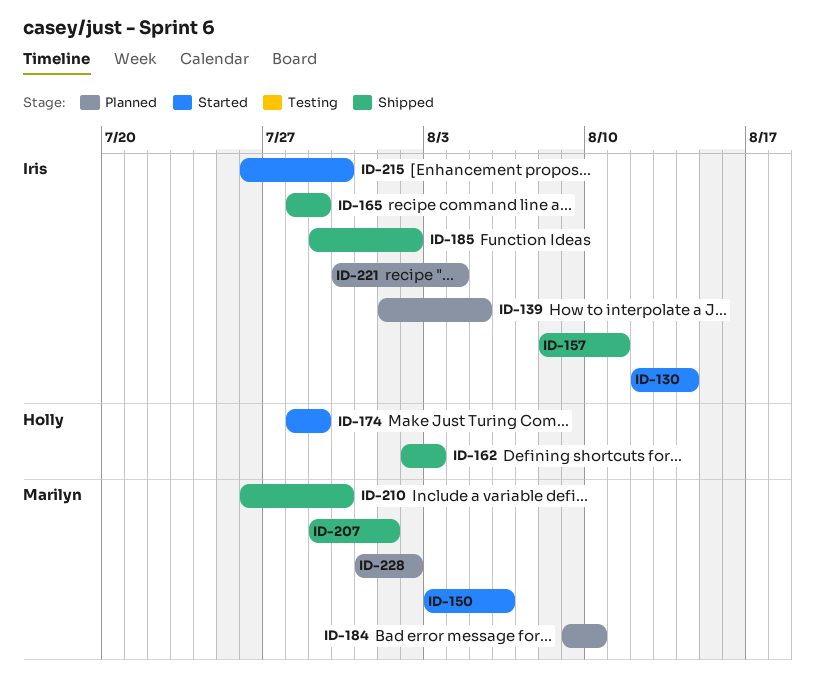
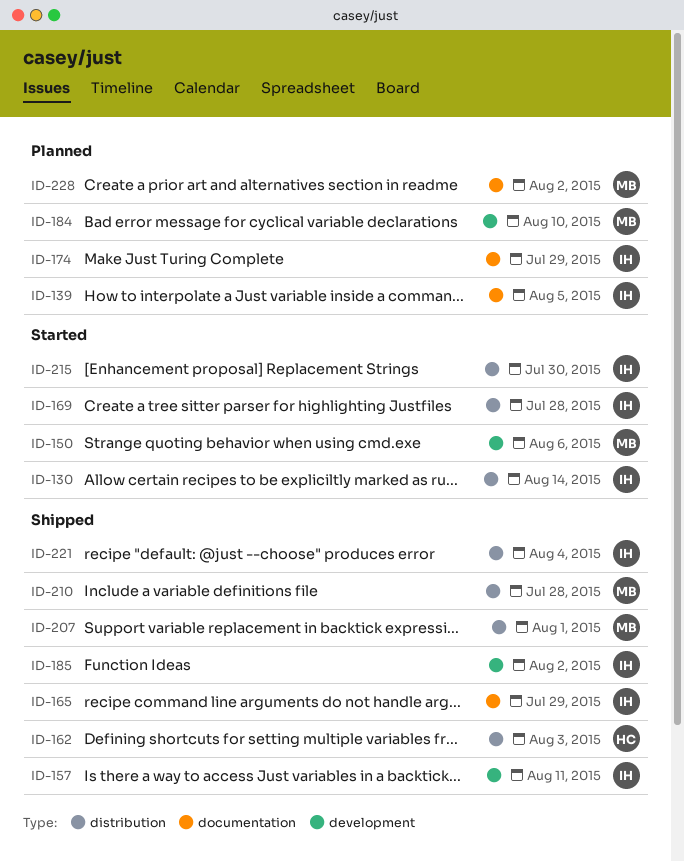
ID-169: none -> present
ID-174, status: Started -> Planned
ID-174, owner: Holly -> Iris
ID-210, due: Jul 30 -> Jul 28
ID-221, status: Planned -> Shipped

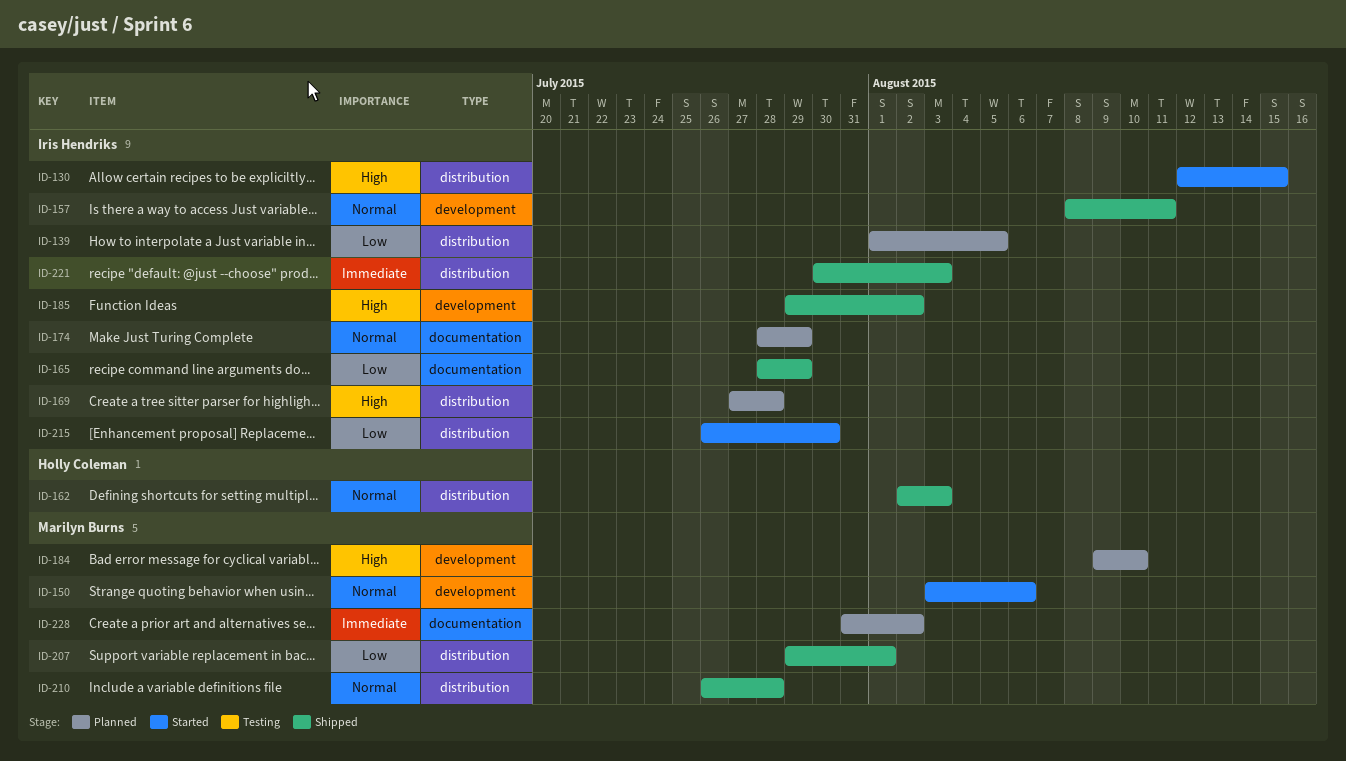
ID-130, due: Aug 14 -> Aug 15
ID-139, label: documentation -> distribution
ID-169, status: Started -> Planned
ID-221, due: Aug 4 -> Aug 3

